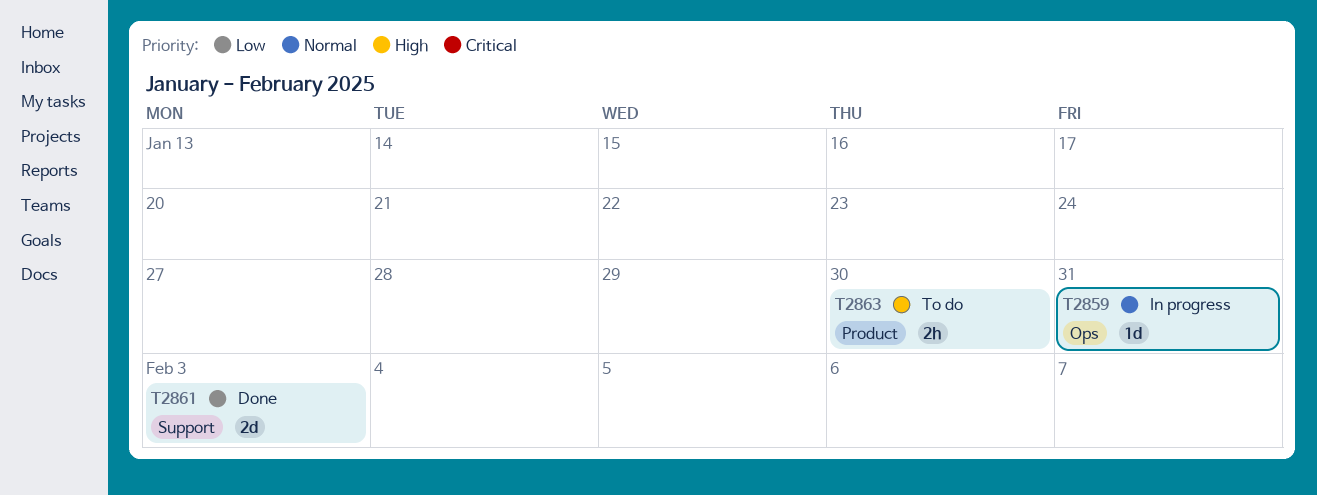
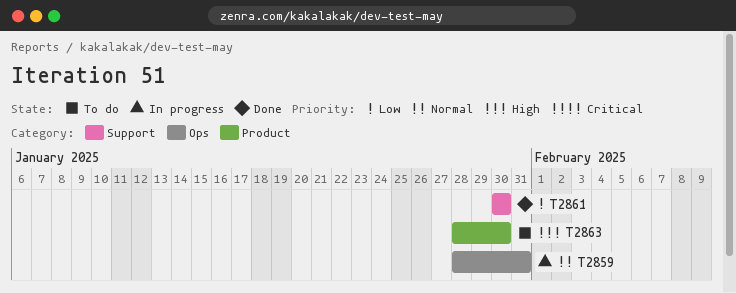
T2861, due: Feb 3 -> Jan 30

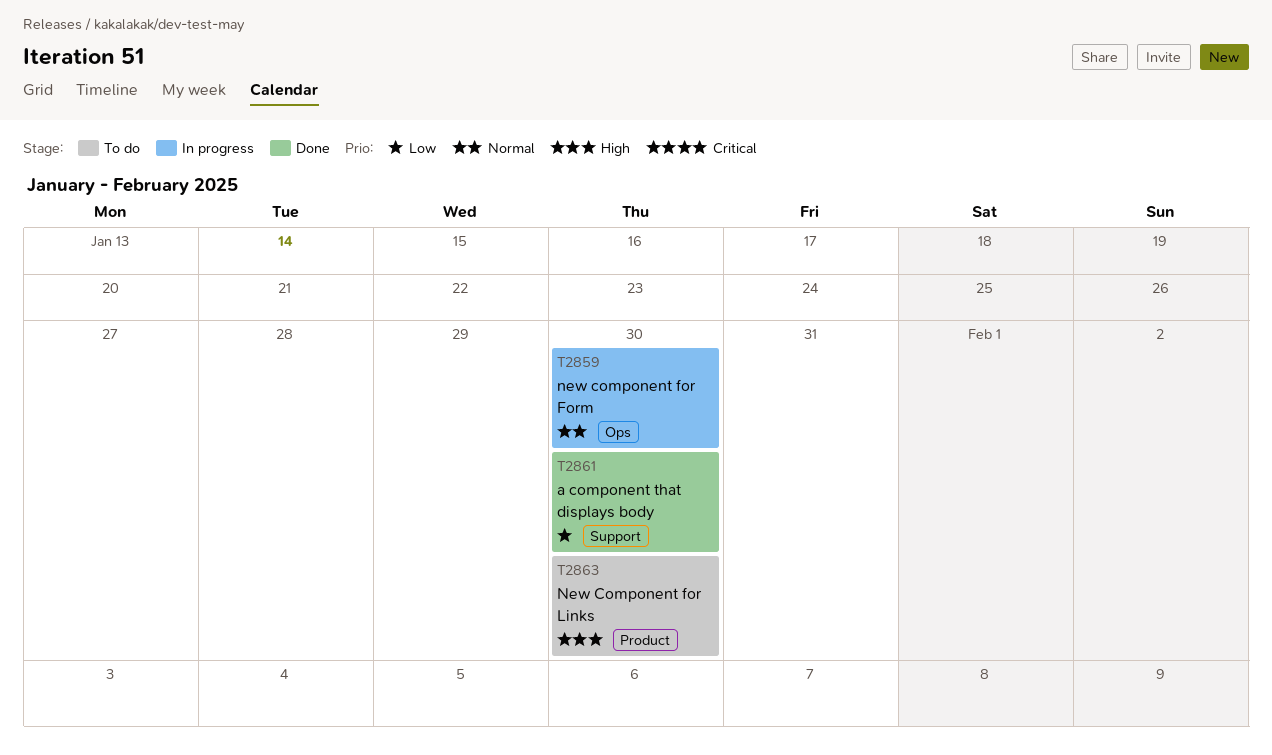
T2859, due: Jan 31 -> Jan 30

